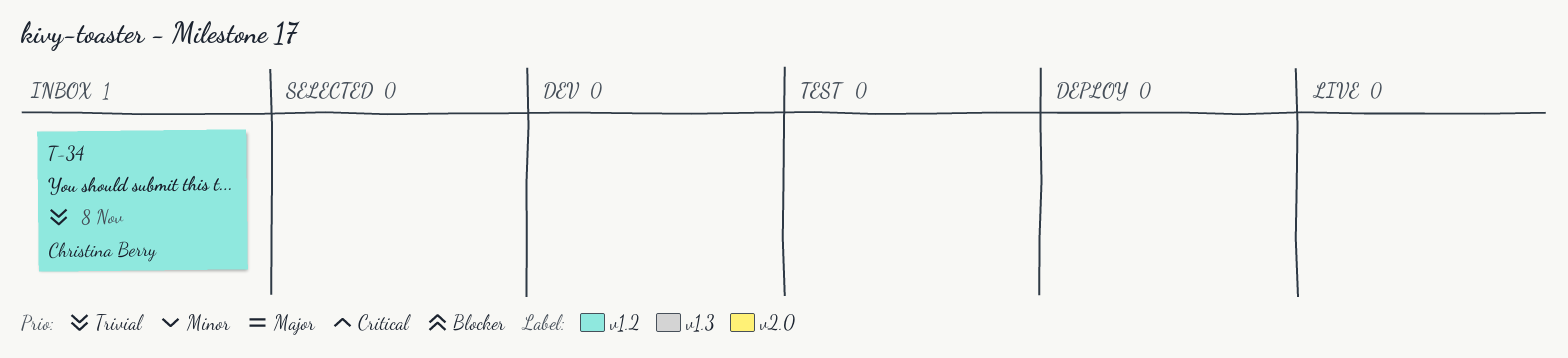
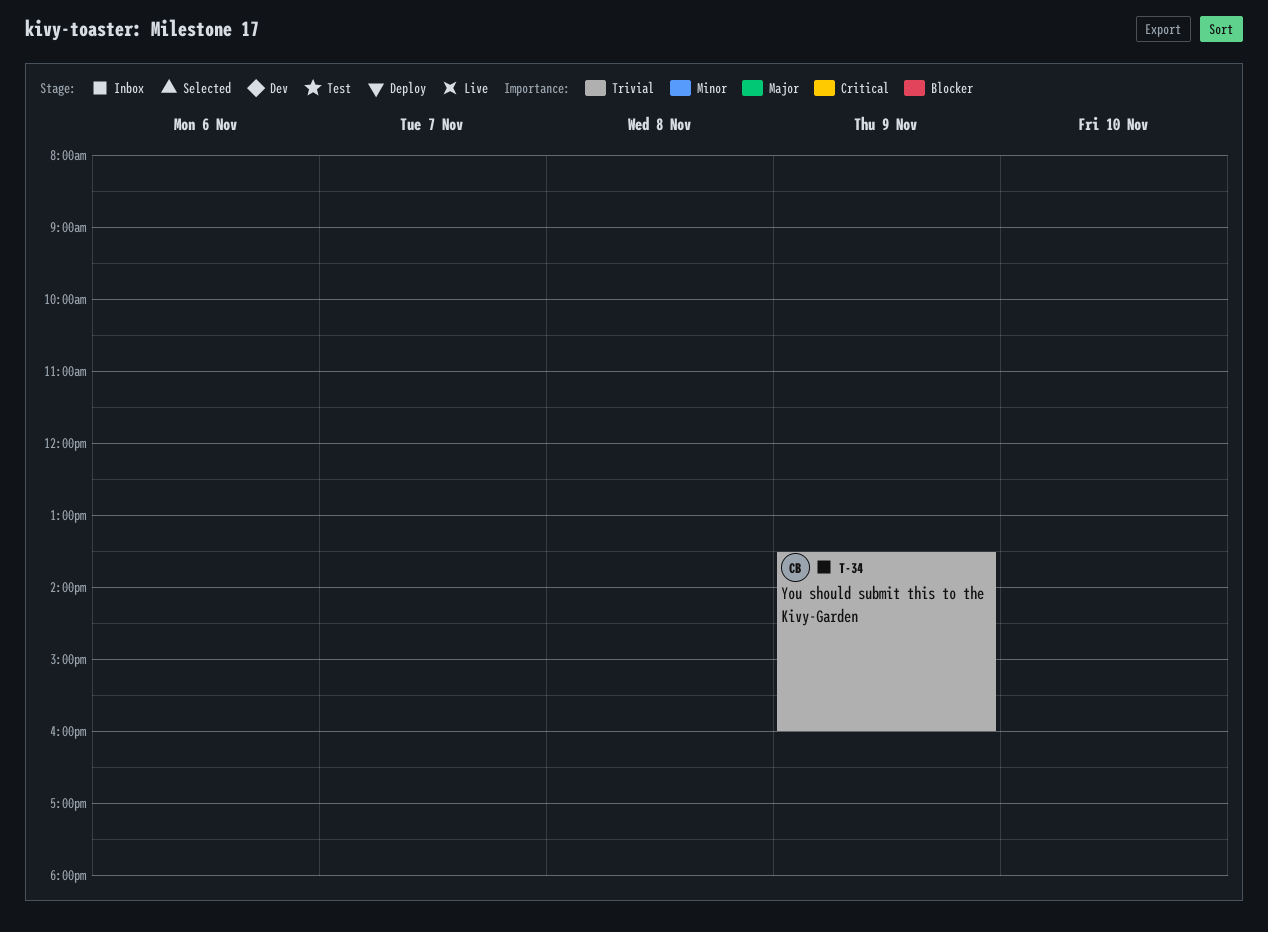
T-34, day: Nov 8 -> Nov 9

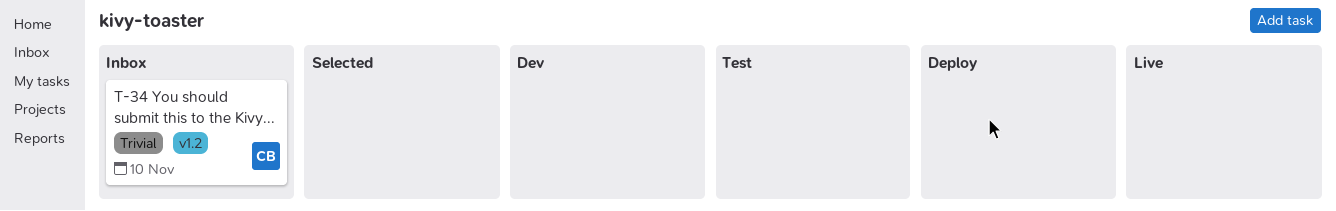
T-34, day: Nov 9 -> Nov 10

